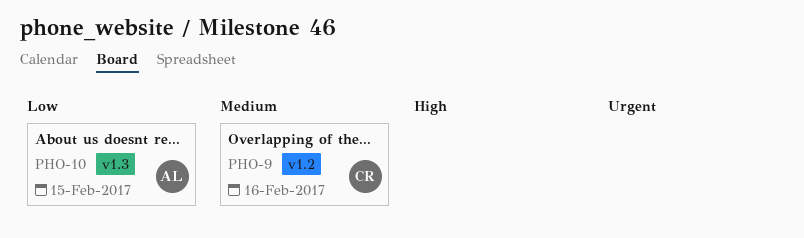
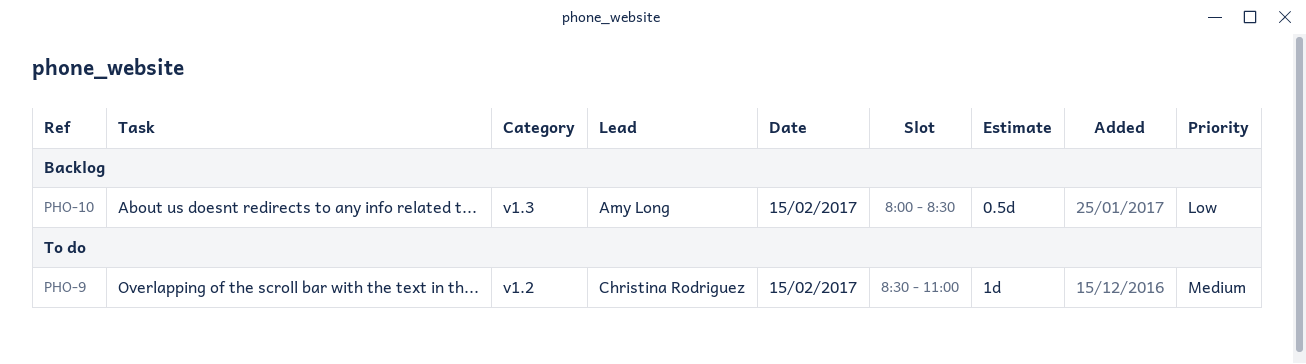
PHO-9, day: Feb 16 -> Feb 15

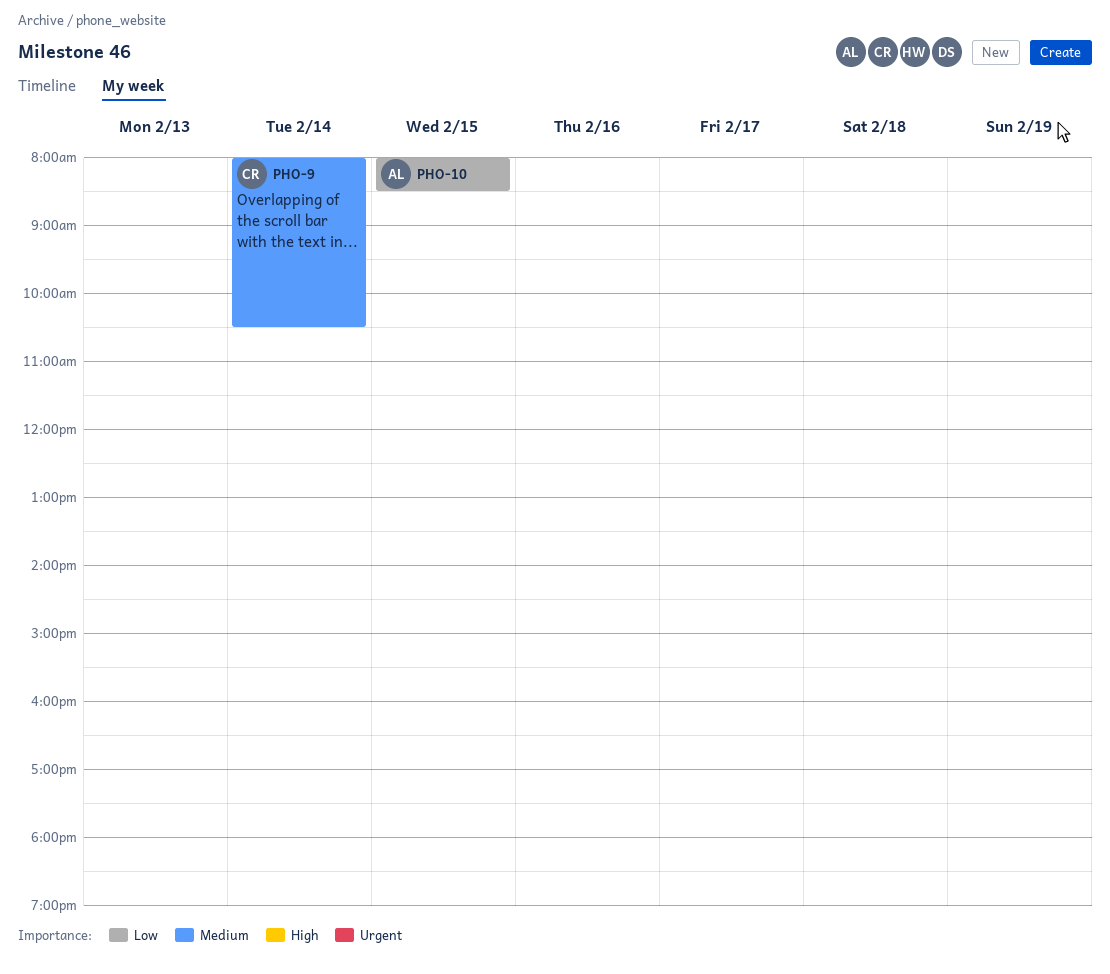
PHO-9, day: Feb 15 -> Feb 14
PHO-9, begins: 08:30 -> 08:00
PHO-9, ends: 11:00 -> 10:30

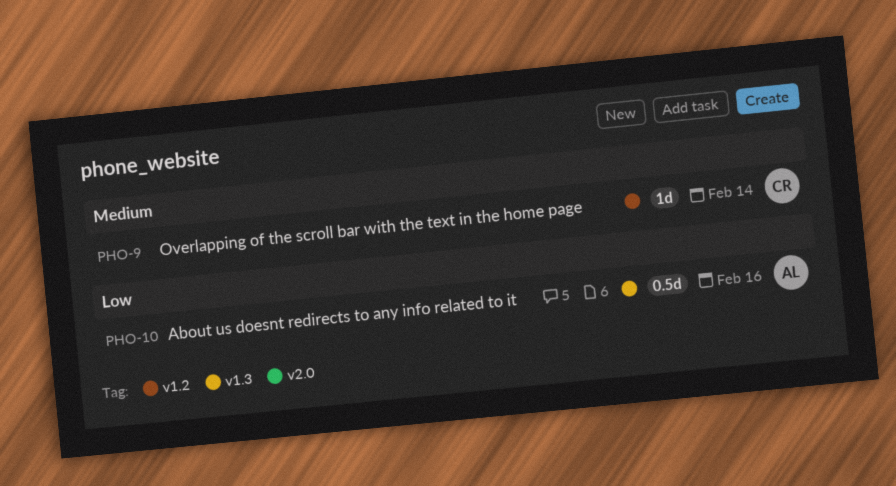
PHO-10, day: Feb 15 -> Feb 16

